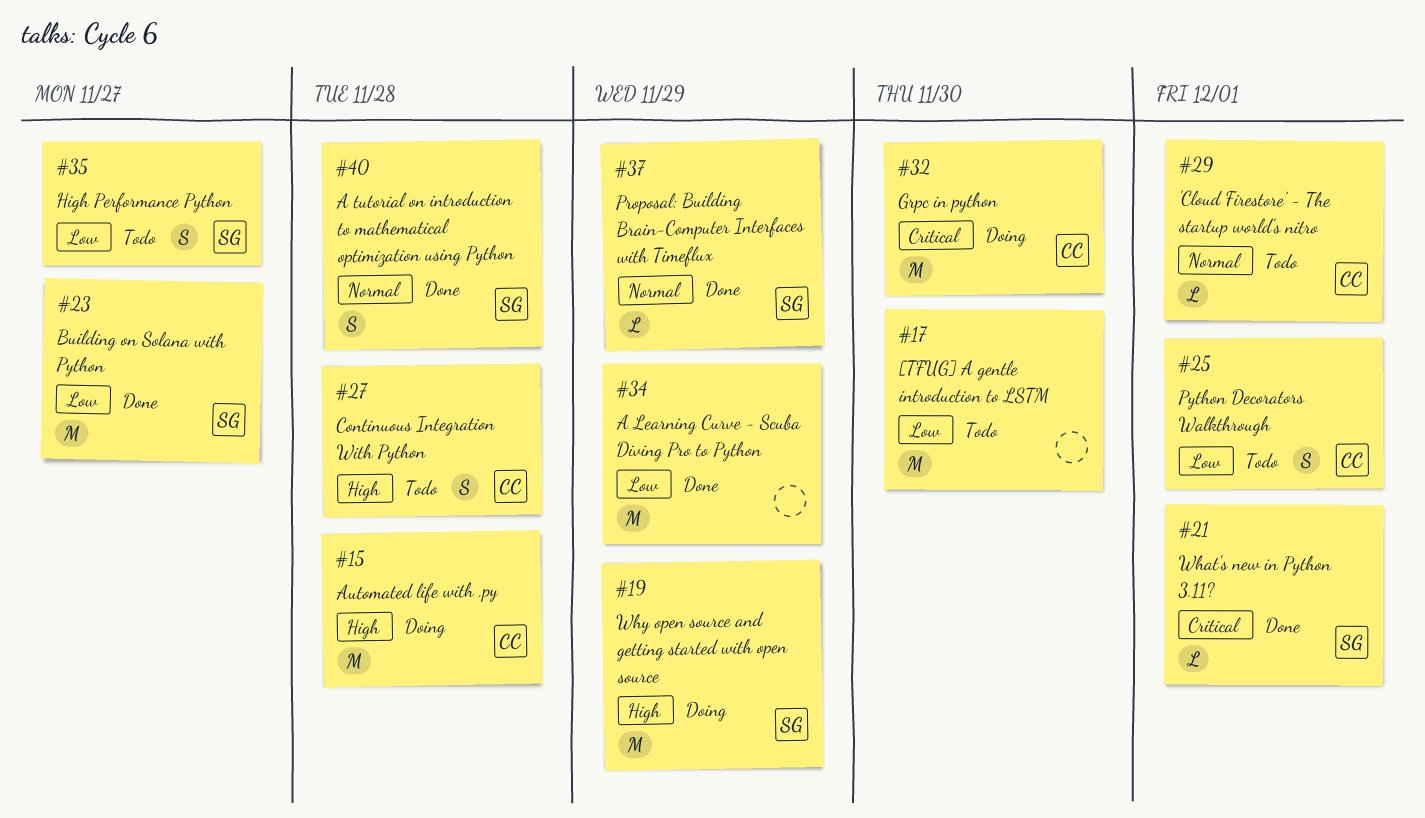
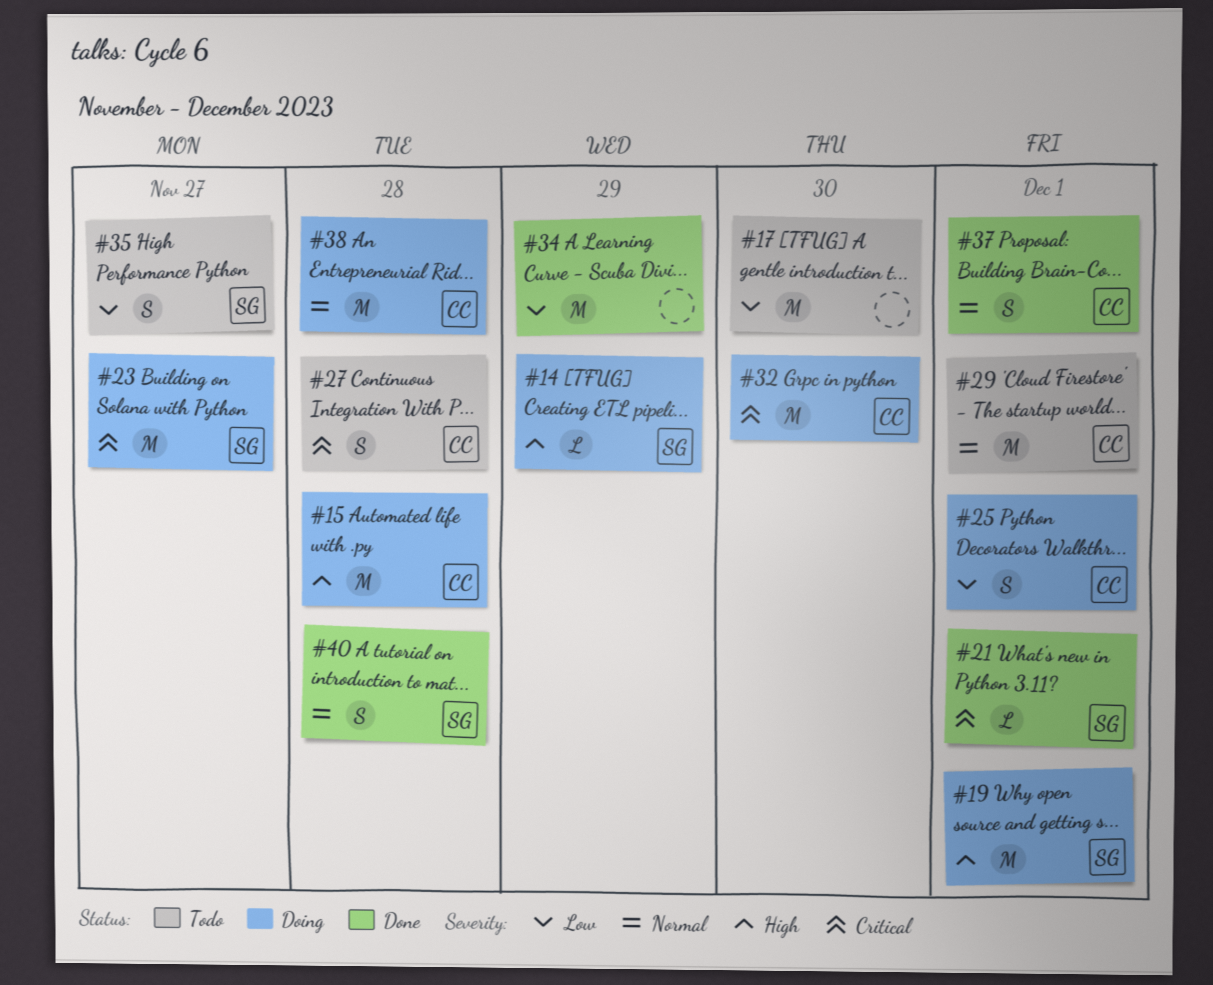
#14: none -> present
#19, due: Nov 29 -> Dec 1
#23, status: Done -> Doing
#23, priority: Low -> Critical
#25, status: Todo -> Doing
#27, priority: High -> Critical
#29, estimate: L -> M
#37, owner: SG -> CC
#37, estimate: L -> S
#37, due: Nov 29 -> Dec 1
#38: none -> present

